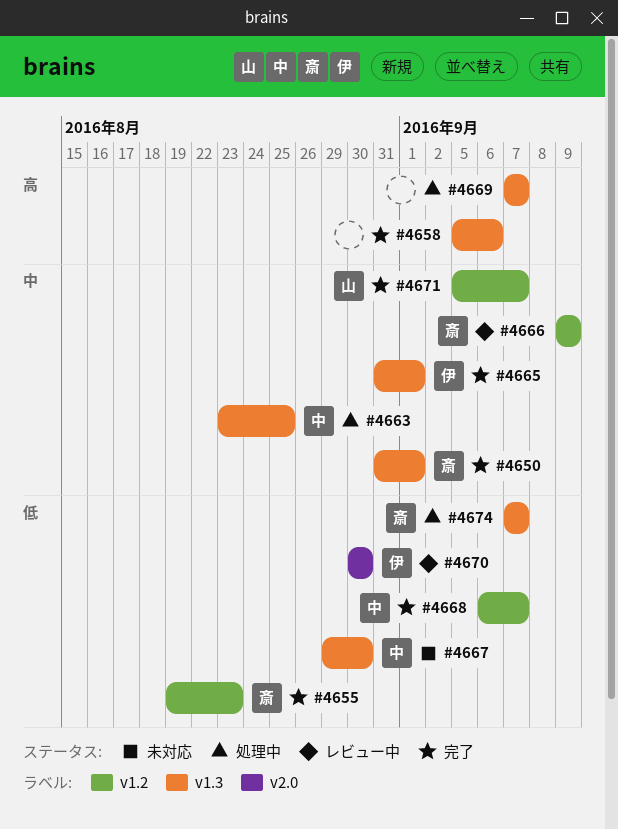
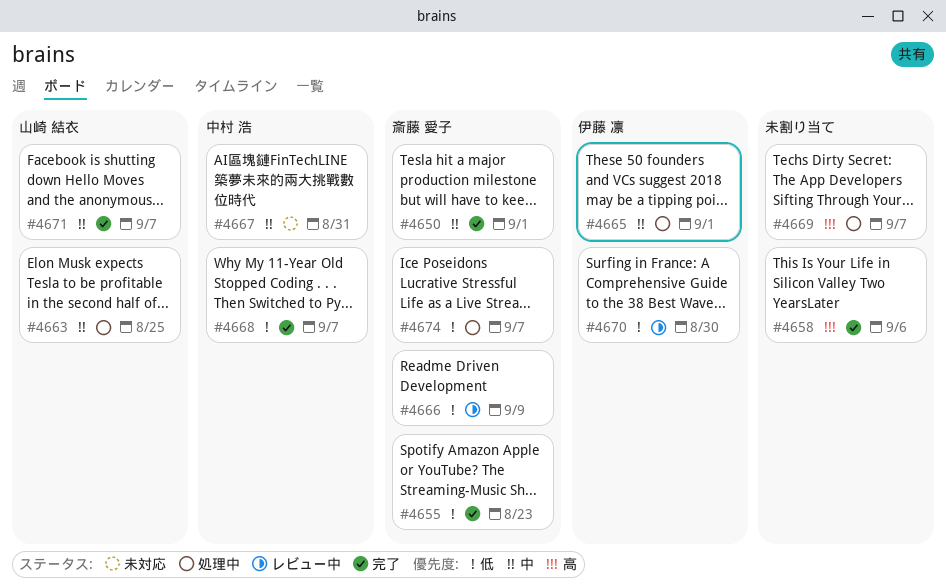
#4663, owner: 中村 浩 -> 山崎 結衣
#4665, status: 完了 -> 処理中
#4666, priority: 中 -> 低
#4667, priority: 低 -> 中
#4667, due: Aug 30 -> Aug 31

